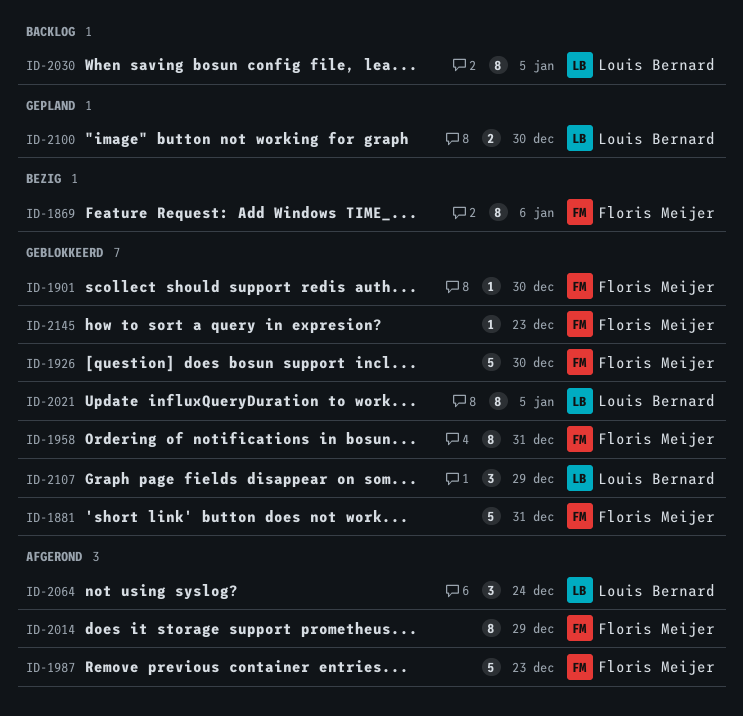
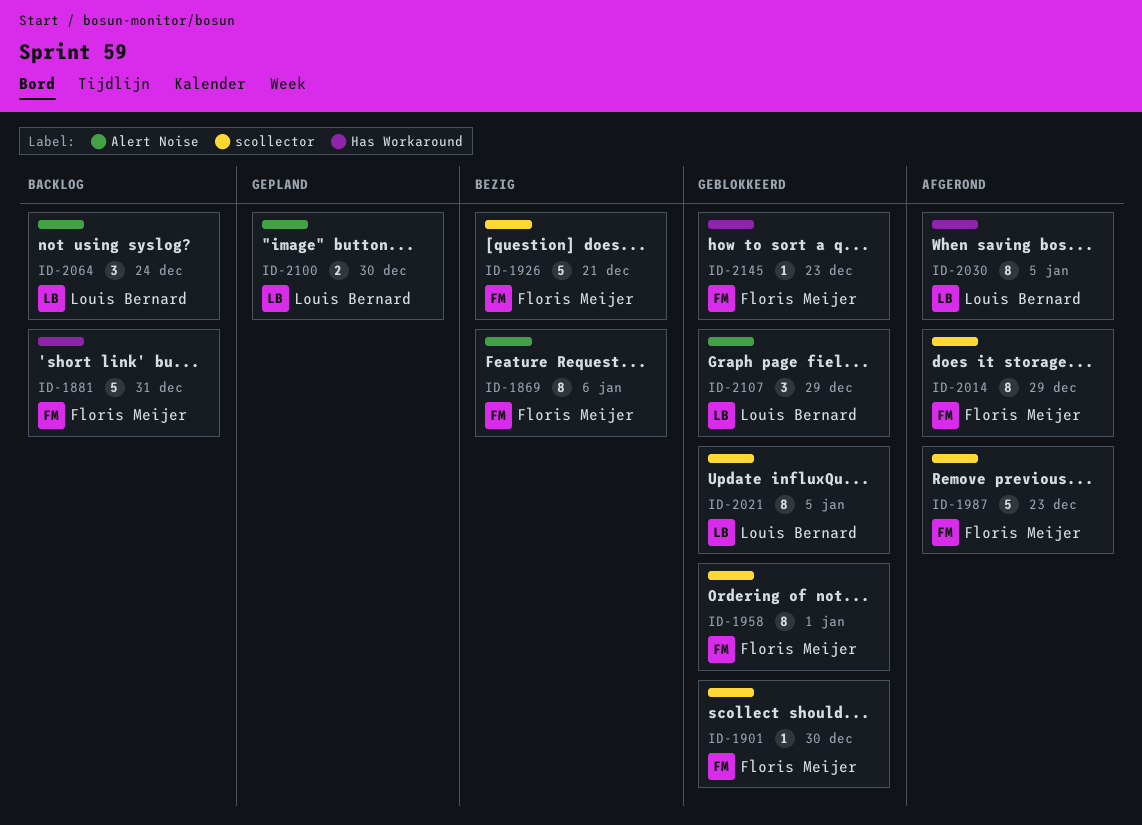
ID-1881, status: Geblokkeerd -> Backlog
ID-1926, status: Geblokkeerd -> Bezig
ID-1926, due: Dec 30 -> Dec 21
ID-1958, due: Dec 31 -> Jan 1
ID-2030, status: Backlog -> Afgerond
ID-2064, status: Afgerond -> Backlog

